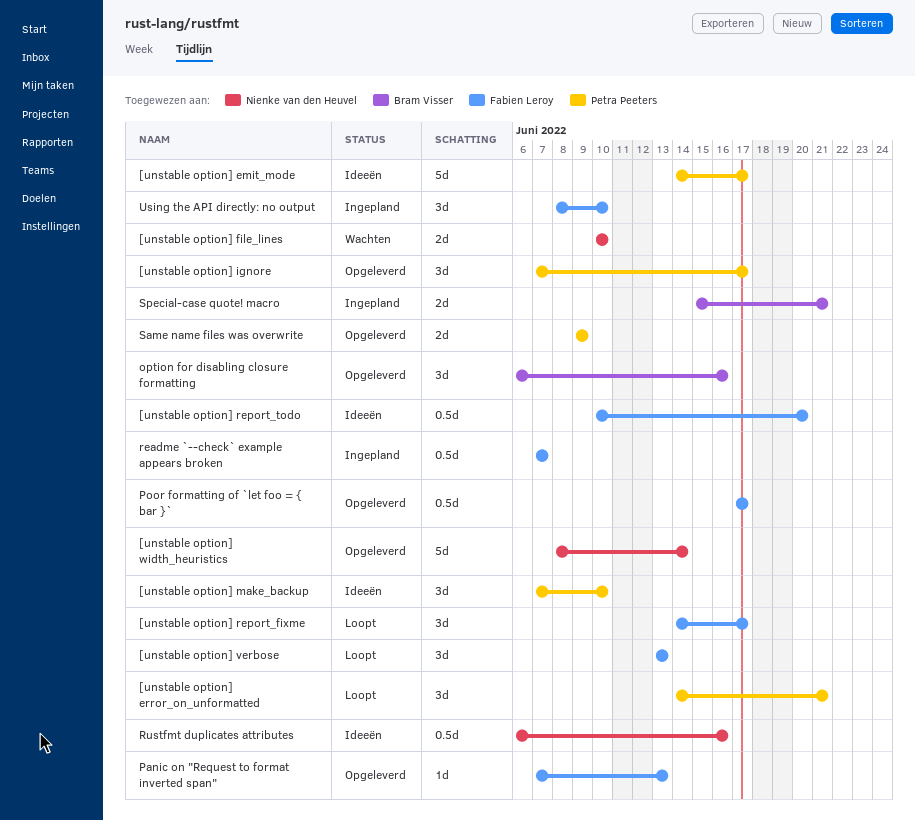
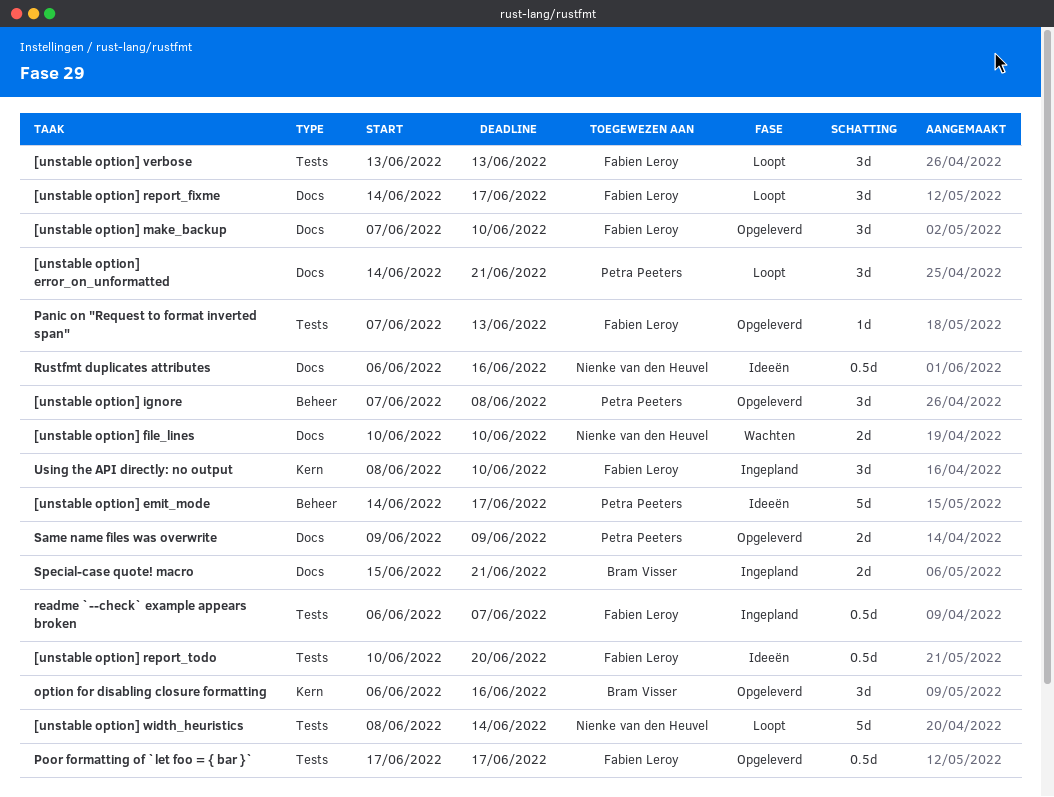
[unstable option] ignore, due: Jun 17 -> Jun 8
[unstable option] make_backup, status: Ideeën -> Opgeleverd
[unstable option] make_backup, owner: Petra Peeters -> Fabien Leroy
[unstable option] width_heuristics, status: Opgeleverd -> Loopt
readme `--check` example appears broken, start: Jun 7 -> Jun 6

